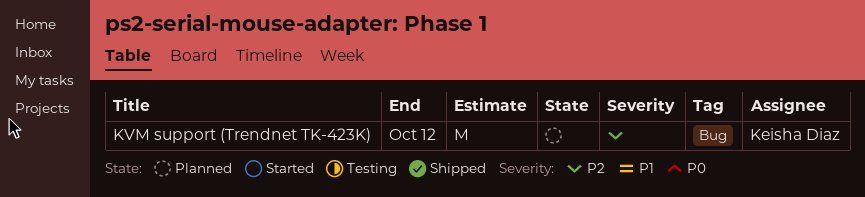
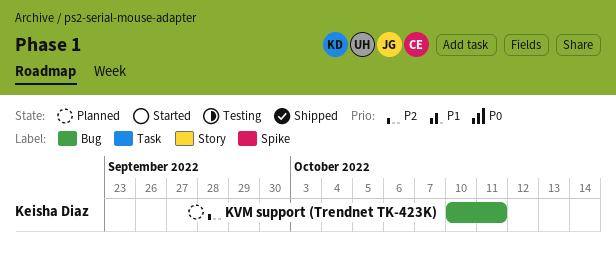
KVM support (Trendnet TK-423K), due: Oct 12 -> Oct 11

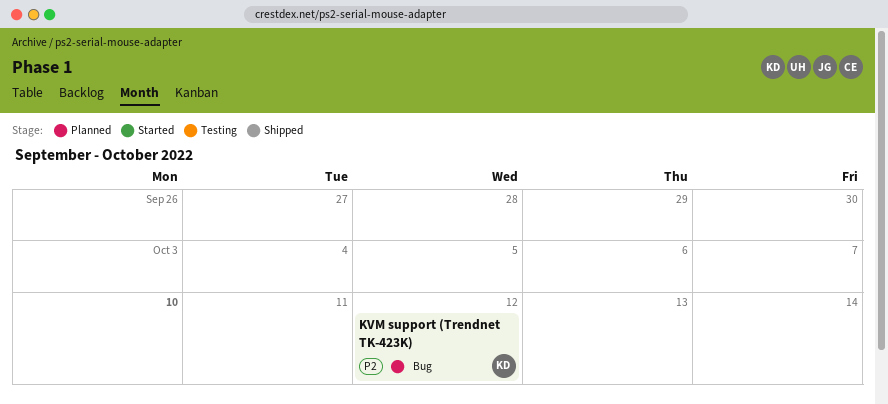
KVM support (Trendnet TK-423K), due: Oct 11 -> Oct 12

